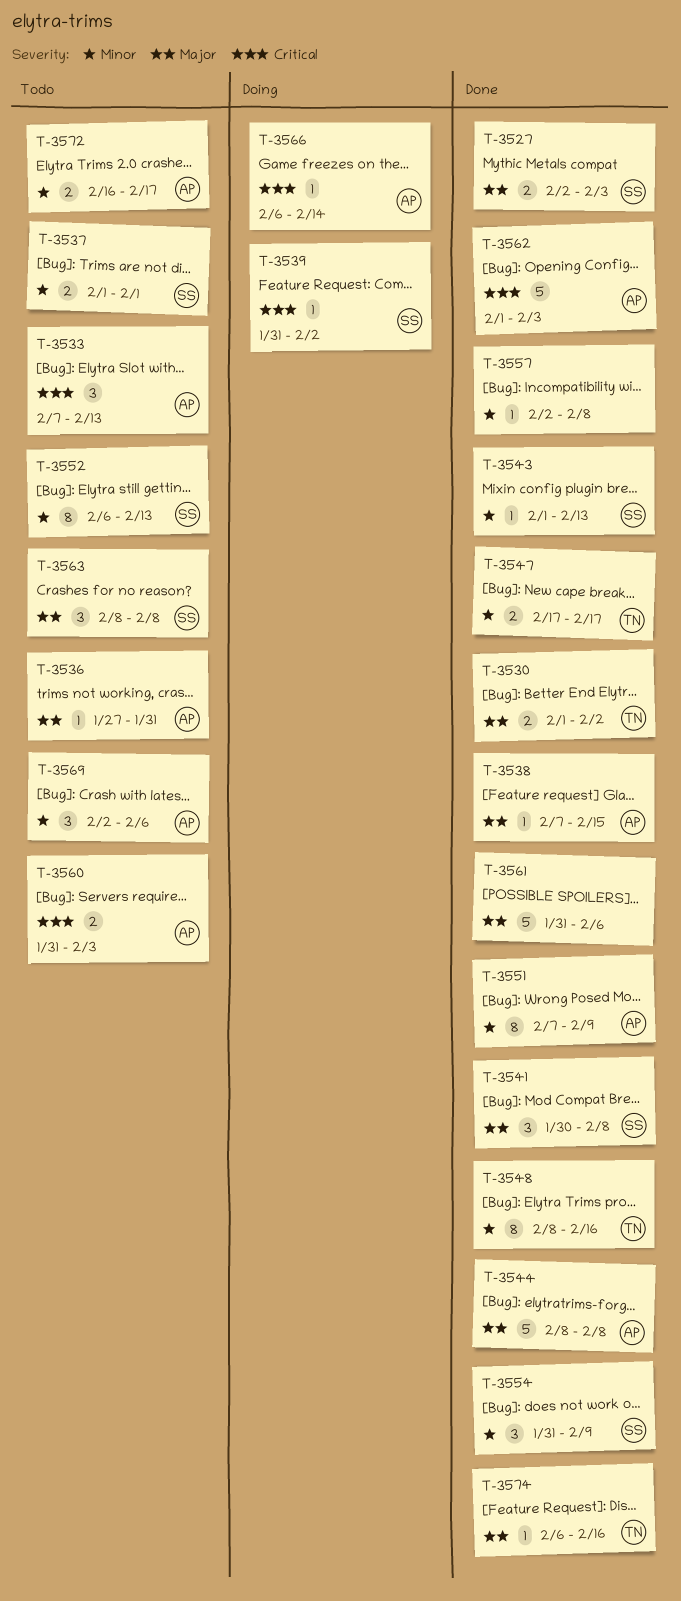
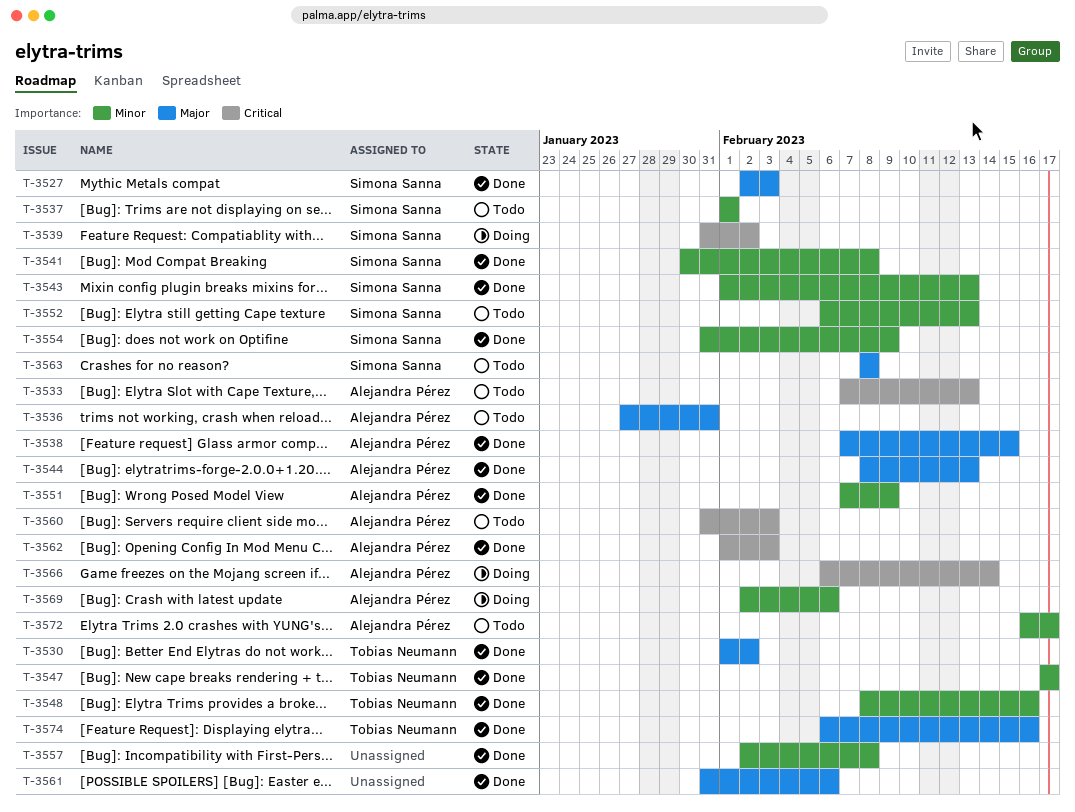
T-3541, priority: Major -> Minor
T-3544, due: Feb 8 -> Feb 13
T-3569, status: Todo -> Doing

